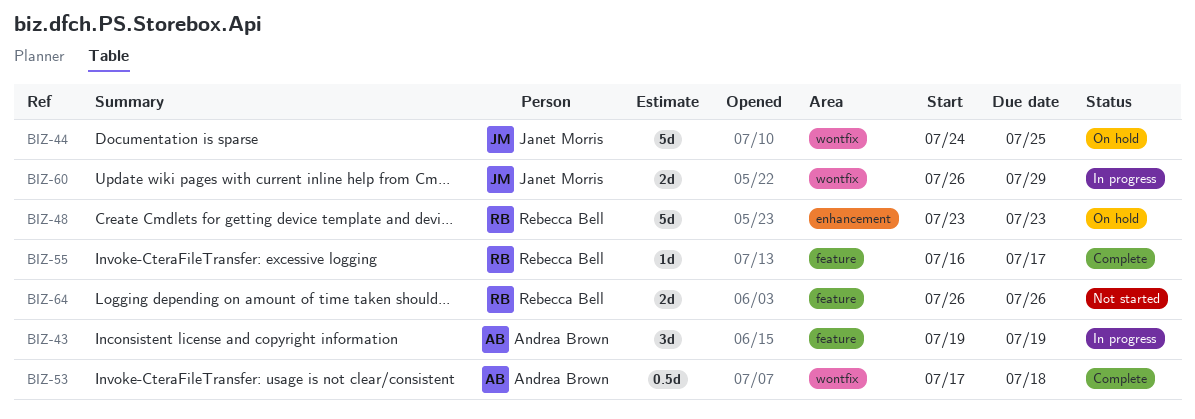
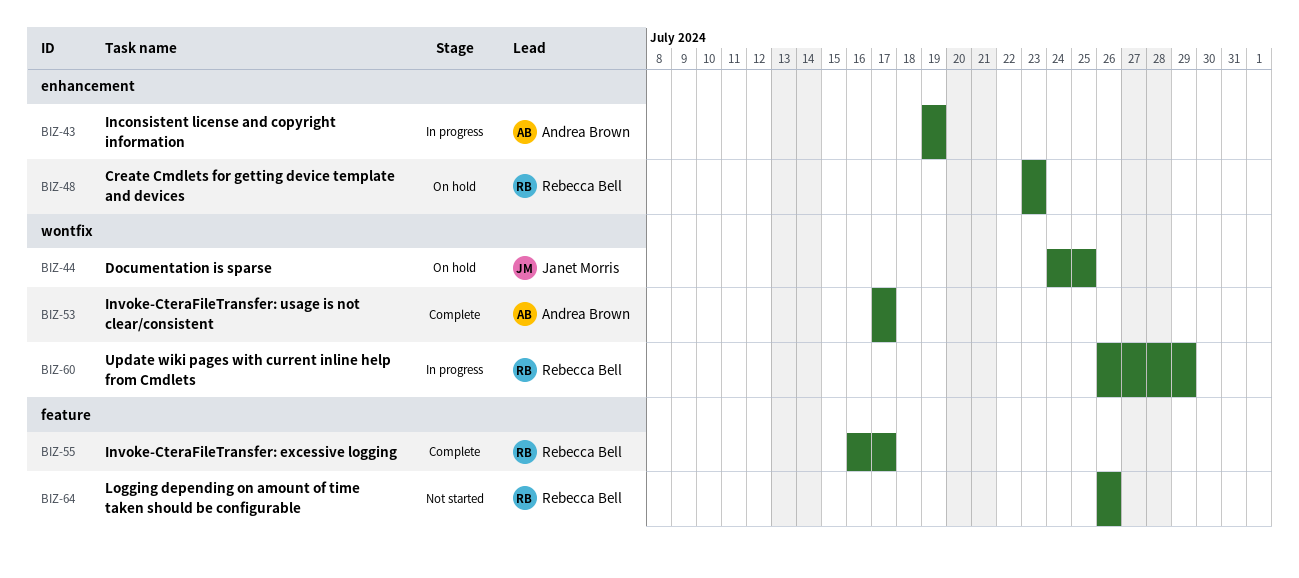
BIZ-43, label: feature -> enhancement
BIZ-53, due: Jul 18 -> Jul 17
BIZ-60, owner: Janet Morris -> Rebecca Bell

